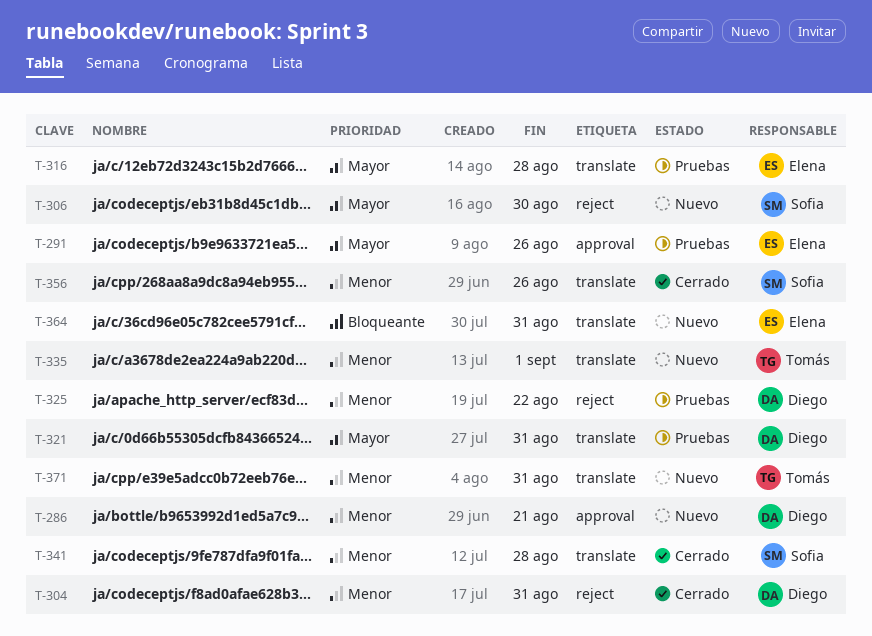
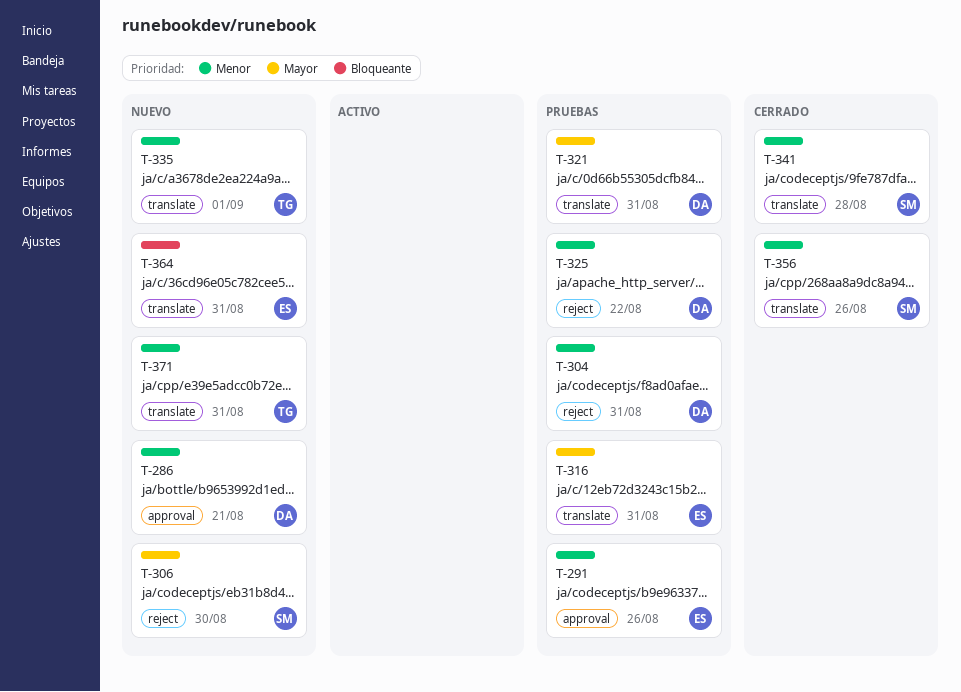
T-291, priority: Mayor -> Menor
T-304, status: Cerrado -> Pruebas
T-316, due: Aug 28 -> Aug 31

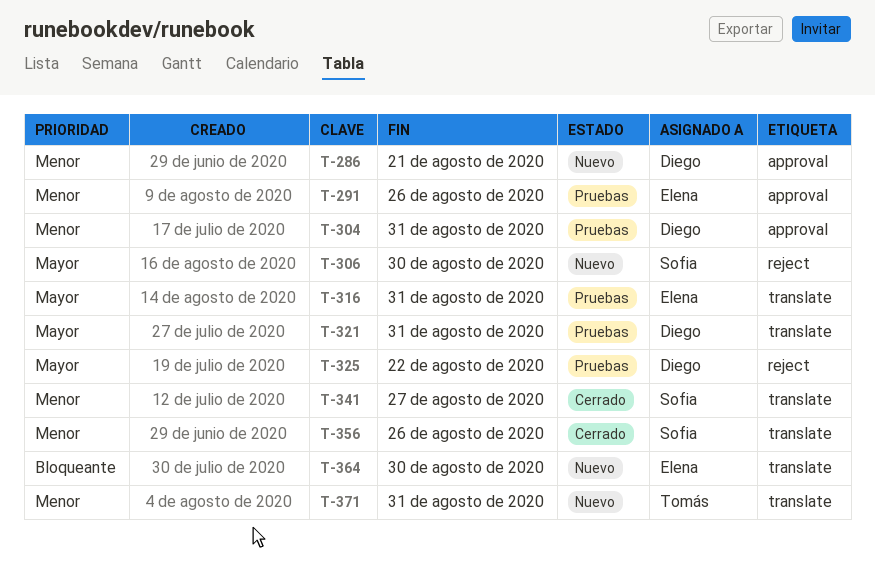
T-304, label: reject -> approval
T-325, priority: Menor -> Mayor
T-335: present -> none
T-341, due: Aug 28 -> Aug 27
T-364, due: Aug 31 -> Aug 30

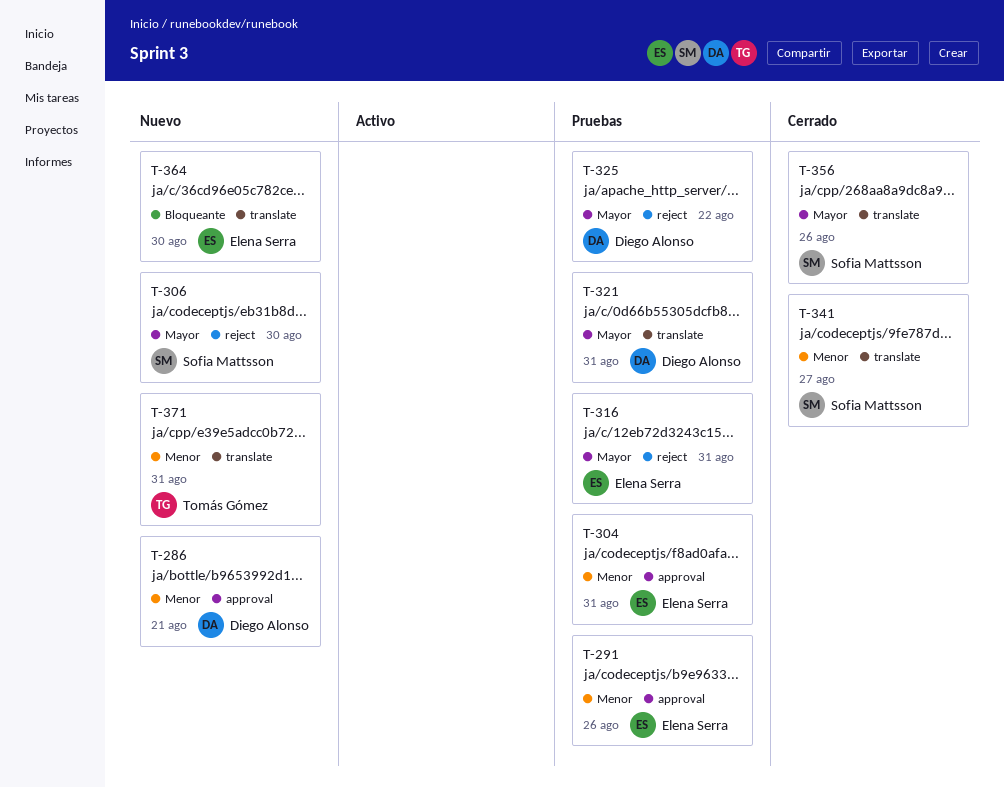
T-304, owner: Diego Alonso -> Elena Serra
T-316, label: translate -> reject
T-356, priority: Menor -> Mayor

